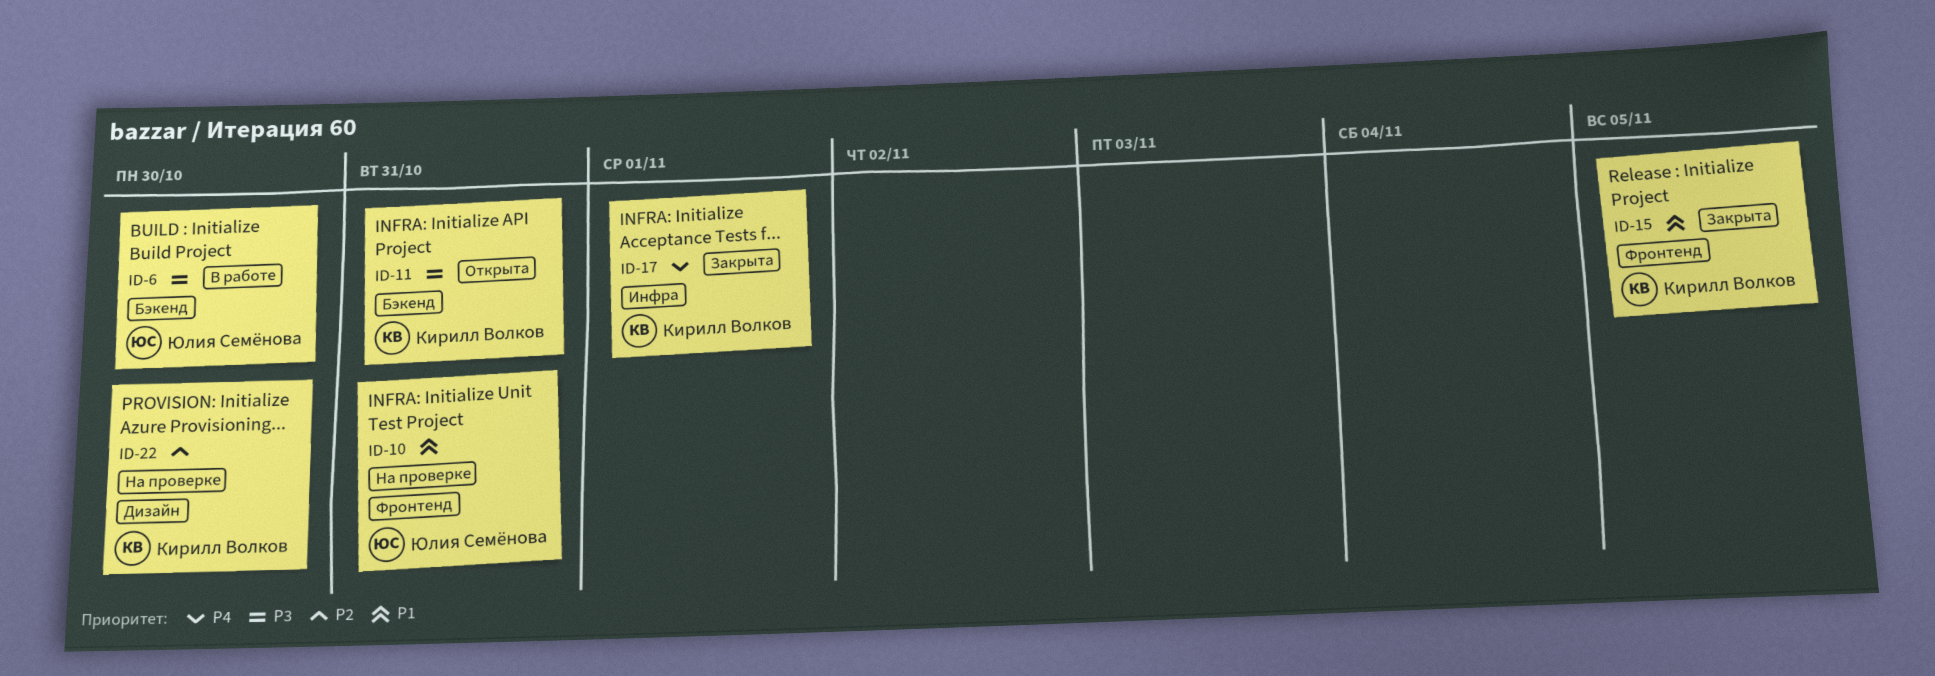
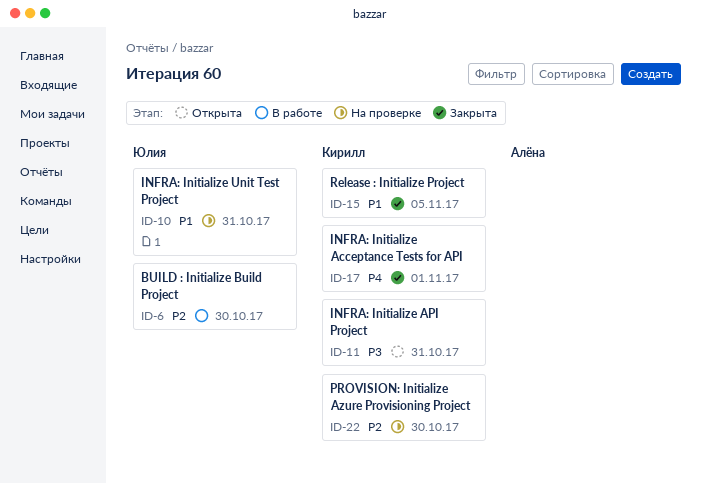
ID-6, priority: P3 -> P2

